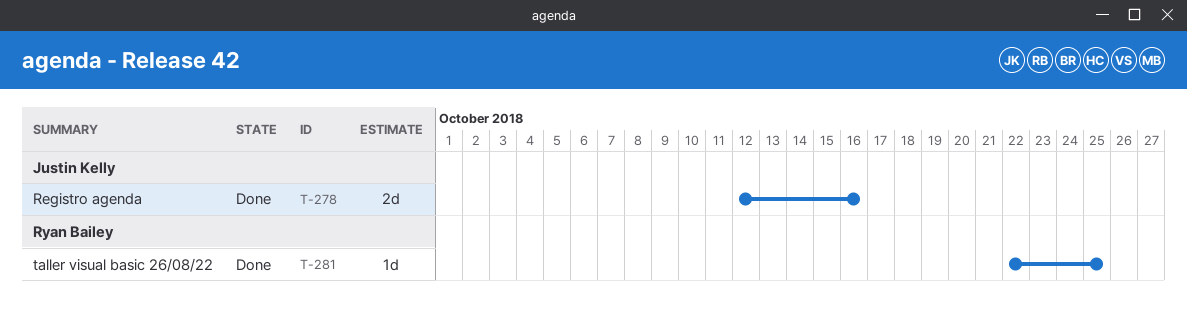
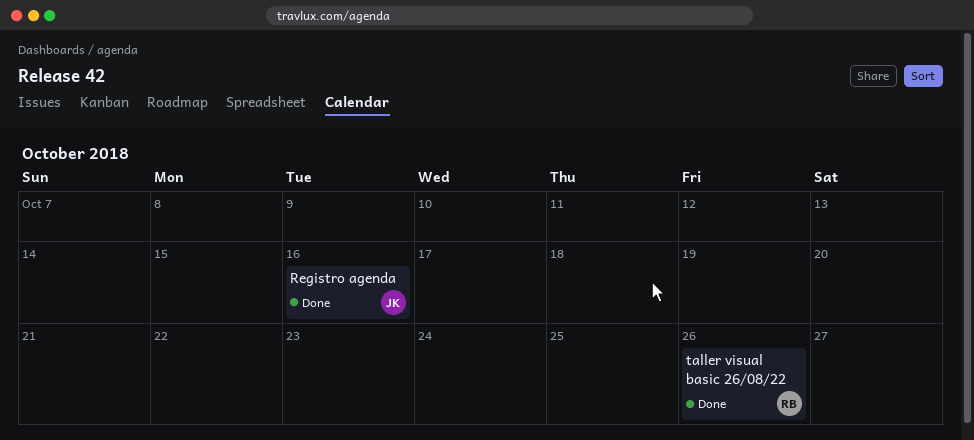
taller visual basic 26/08/22, due: Oct 25 -> Oct 26

